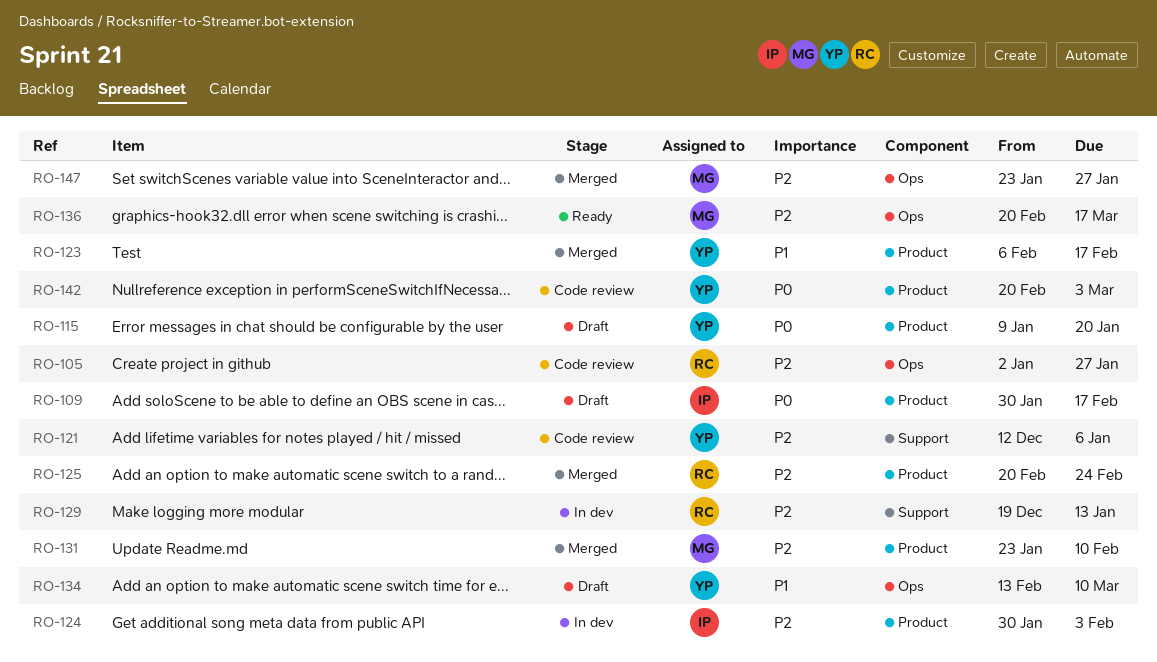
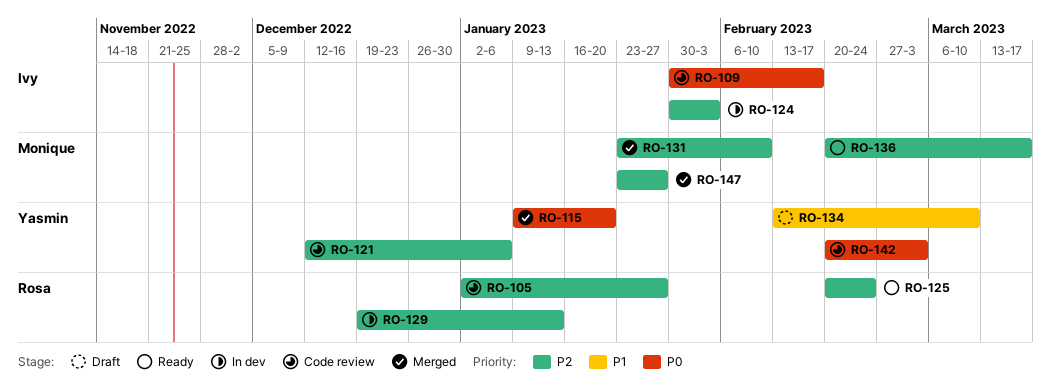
RO-109, status: Draft -> Code review
RO-115, status: Draft -> Merged
RO-123: present -> none
RO-125, status: Merged -> Ready

